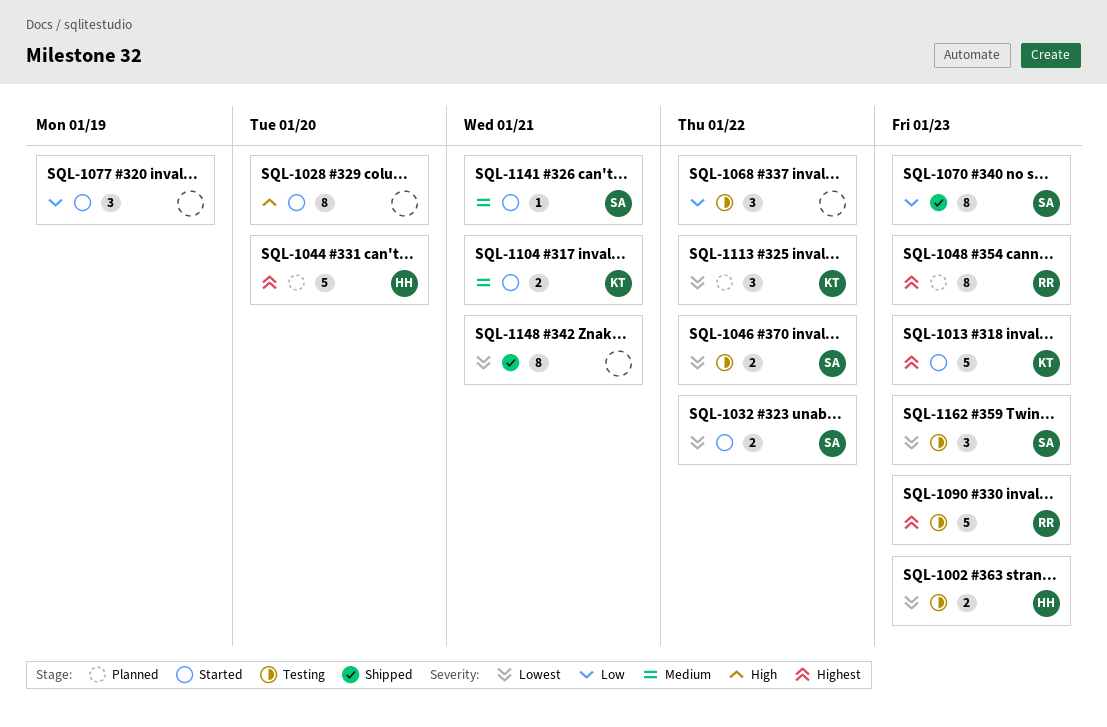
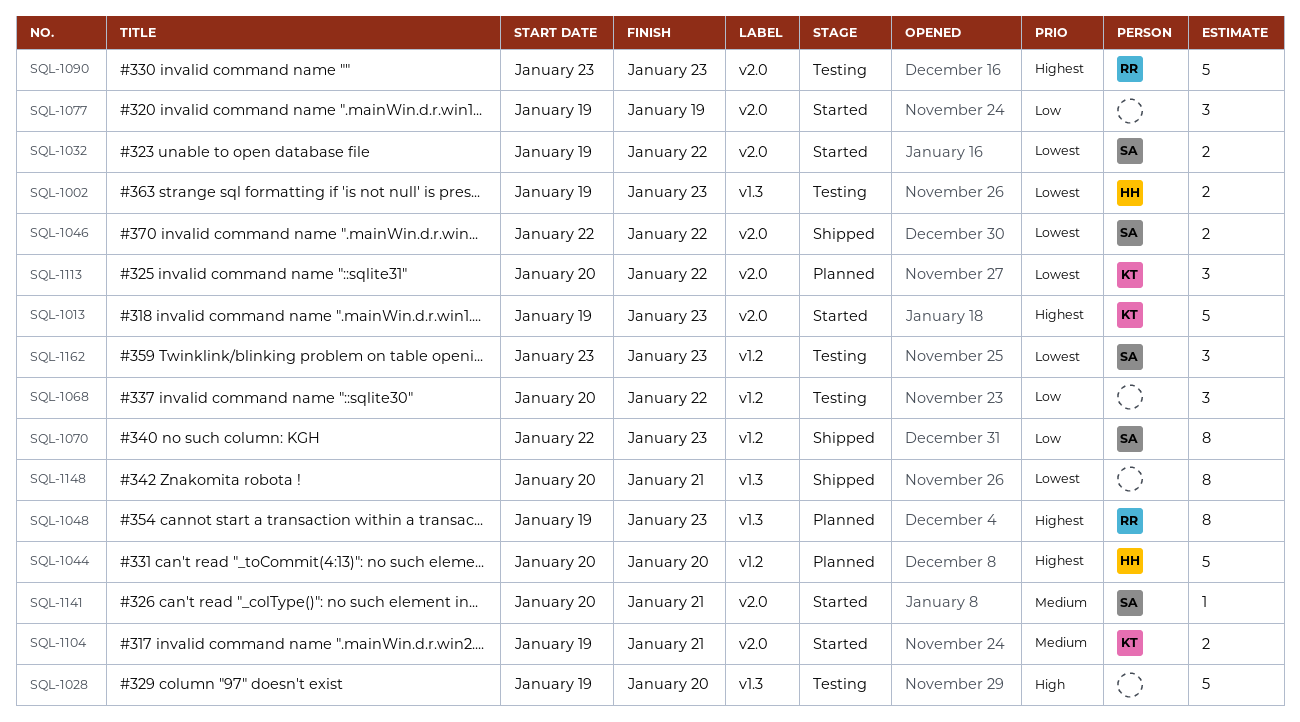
SQL-1028, status: Started -> Testing
SQL-1028, estimate: 8 -> 5
SQL-1046, status: Testing -> Shipped

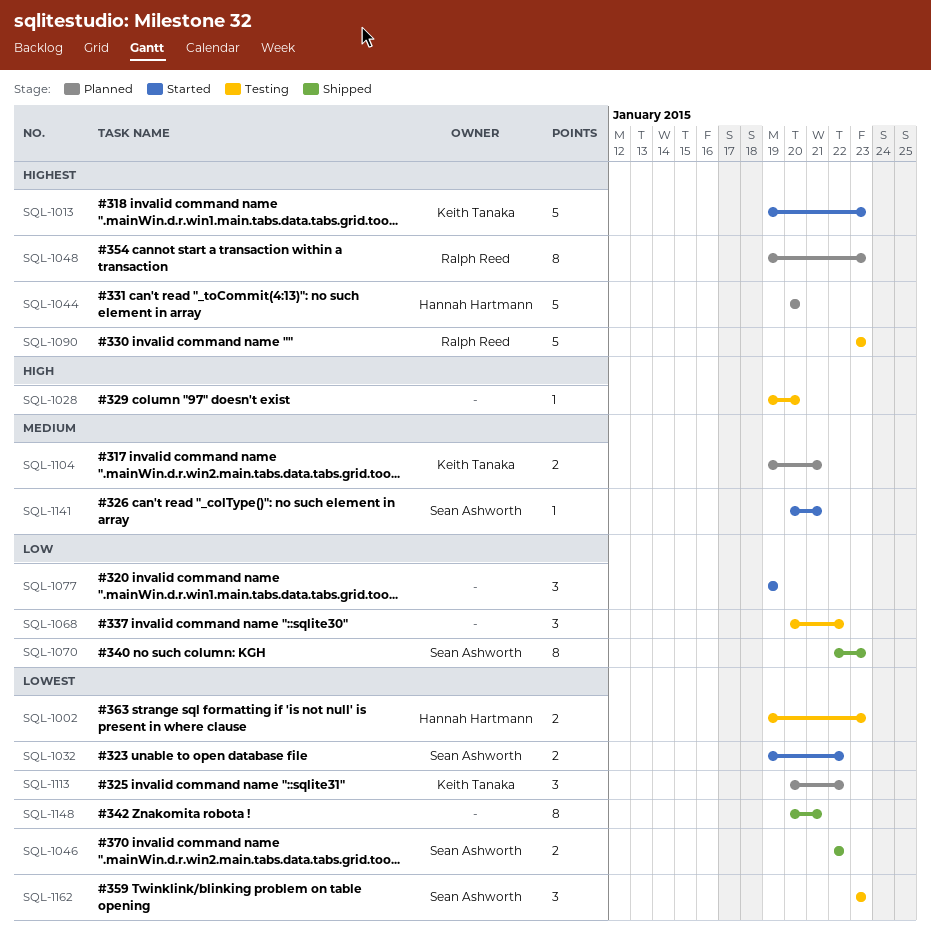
SQL-1028, estimate: 5 -> 1
SQL-1104, status: Started -> Planned

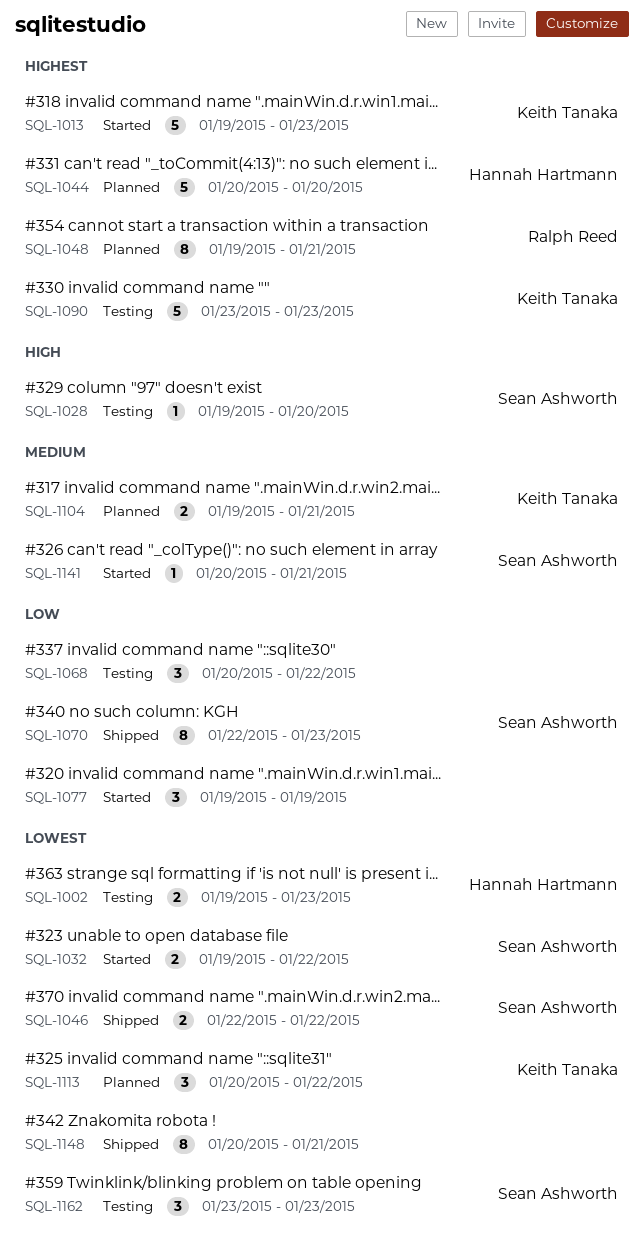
SQL-1028, owner: none -> Sean Ashworth
SQL-1048, due: Jan 23 -> Jan 21
SQL-1090, owner: Ralph Reed -> Keith Tanaka

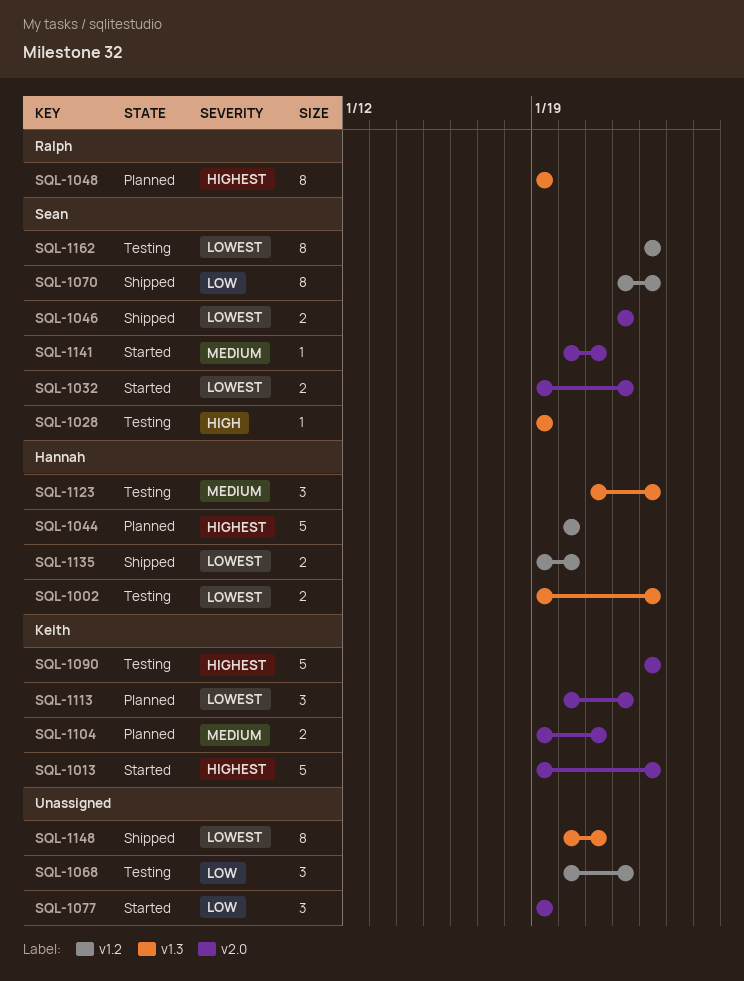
SQL-1028, due: Jan 20 -> Jan 19
SQL-1048, due: Jan 21 -> Jan 19
SQL-1123: none -> present
SQL-1135: none -> present
SQL-1162, estimate: 3 -> 8

